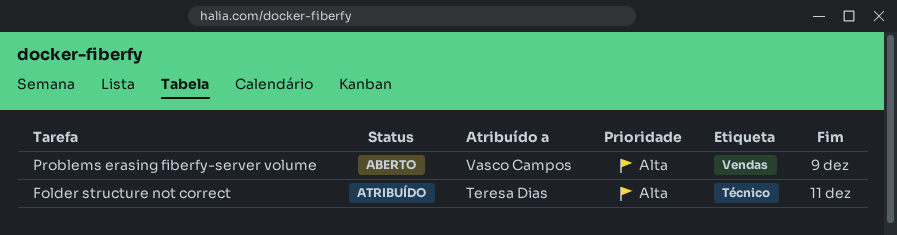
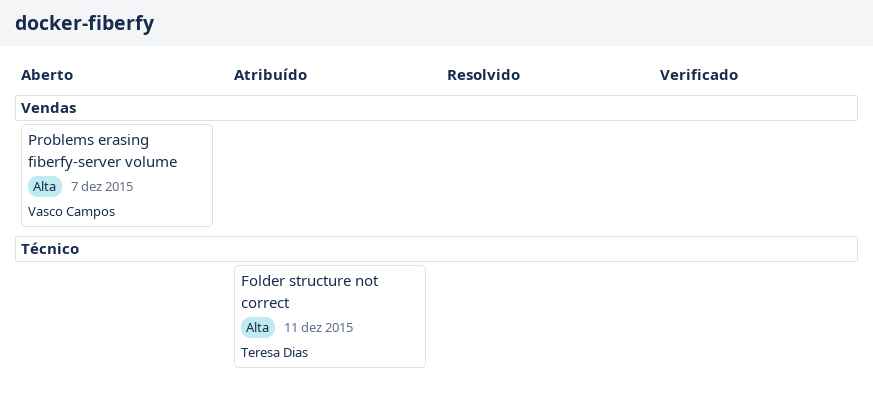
Problems erasing fiberfy-server volume, due: Dec 9 -> Dec 7

